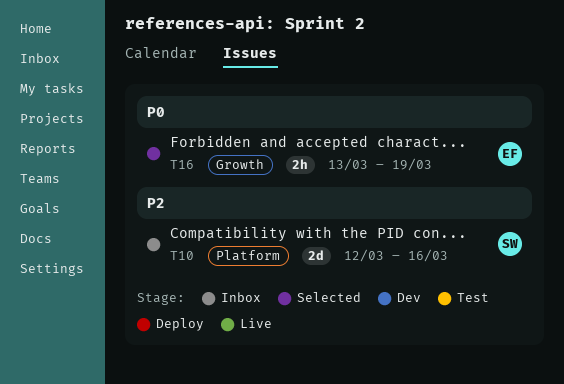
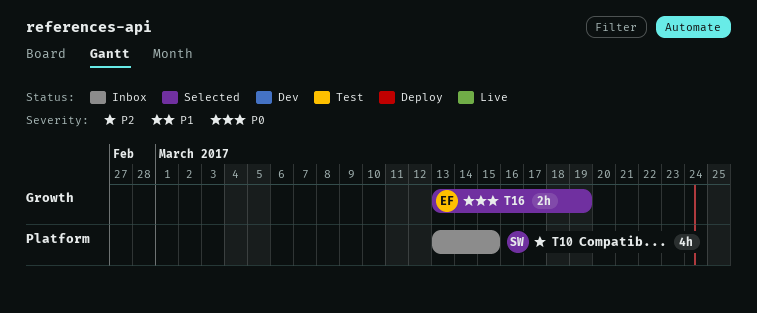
T10, estimate: 2d -> 4h
T10, start: Mar 12 -> Mar 13
T10, due: Mar 16 -> Mar 15

